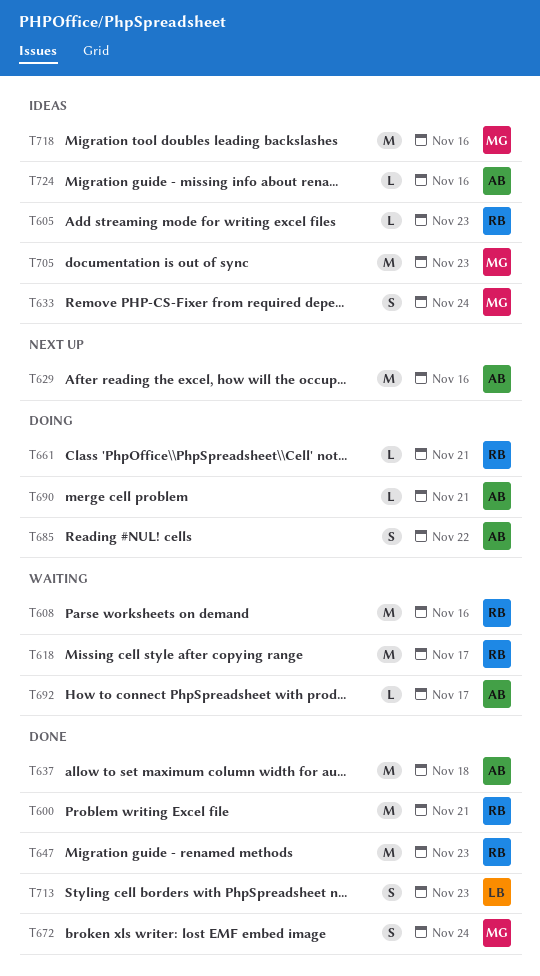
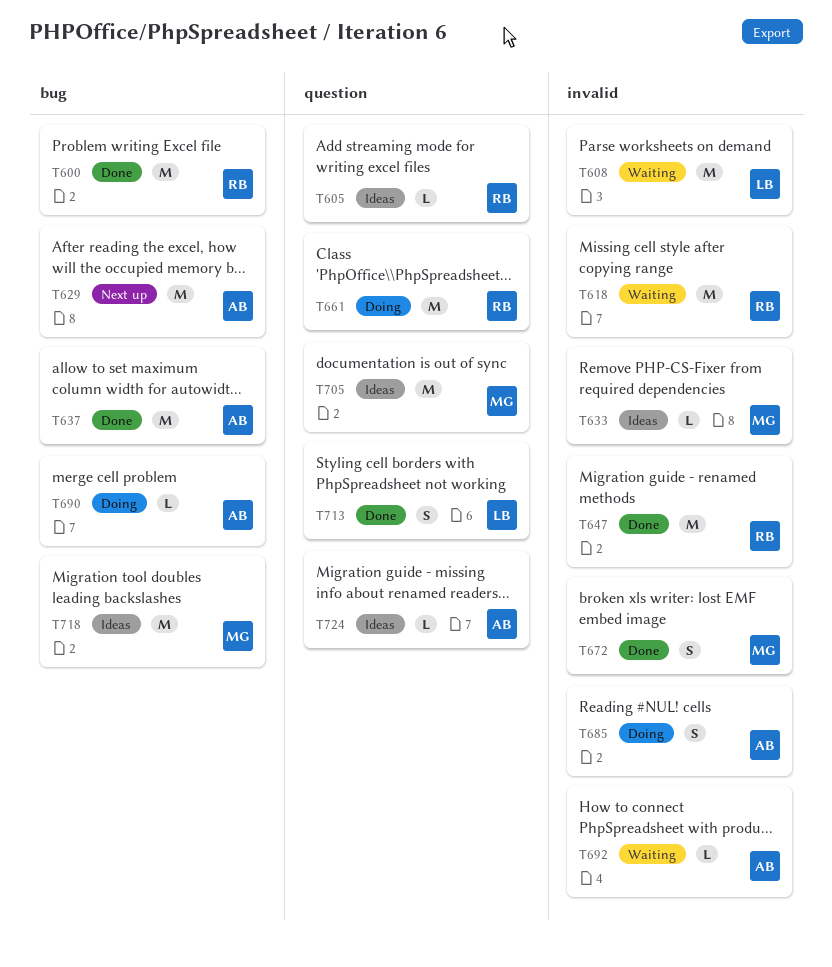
T608, owner: RB -> LB
T633, estimate: S -> L
T661, estimate: L -> M

